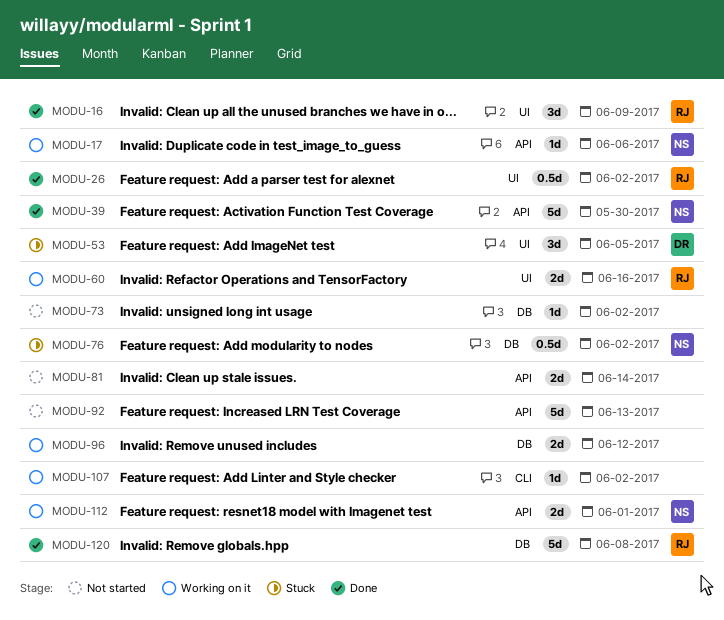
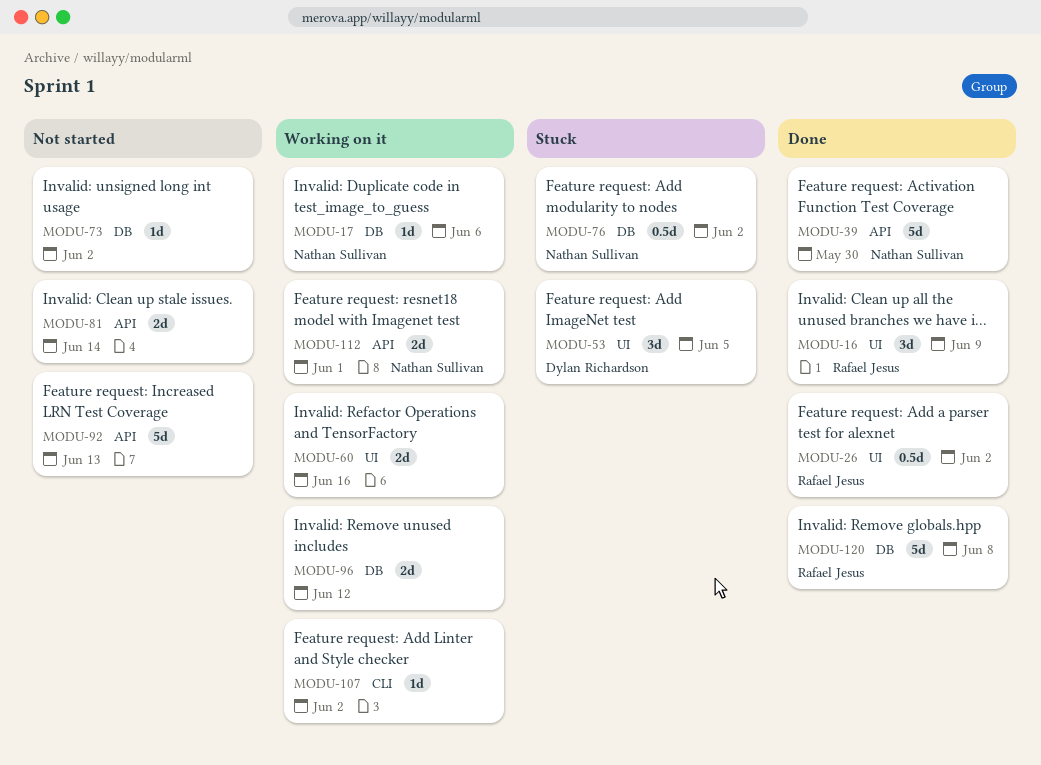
MODU-17, label: API -> DB
MODU-60, owner: Rafael Jesus -> none

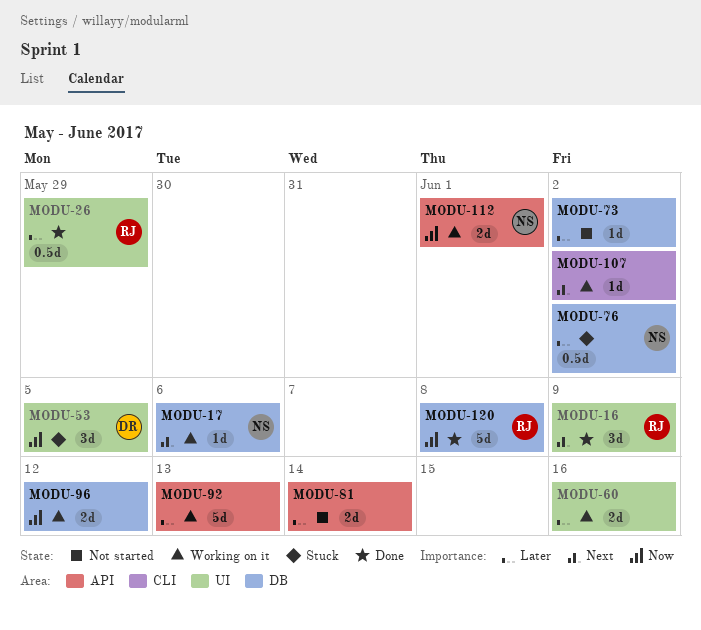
MODU-26, due: Jun 2 -> May 29
MODU-39: present -> none
MODU-92, status: Not started -> Working on it

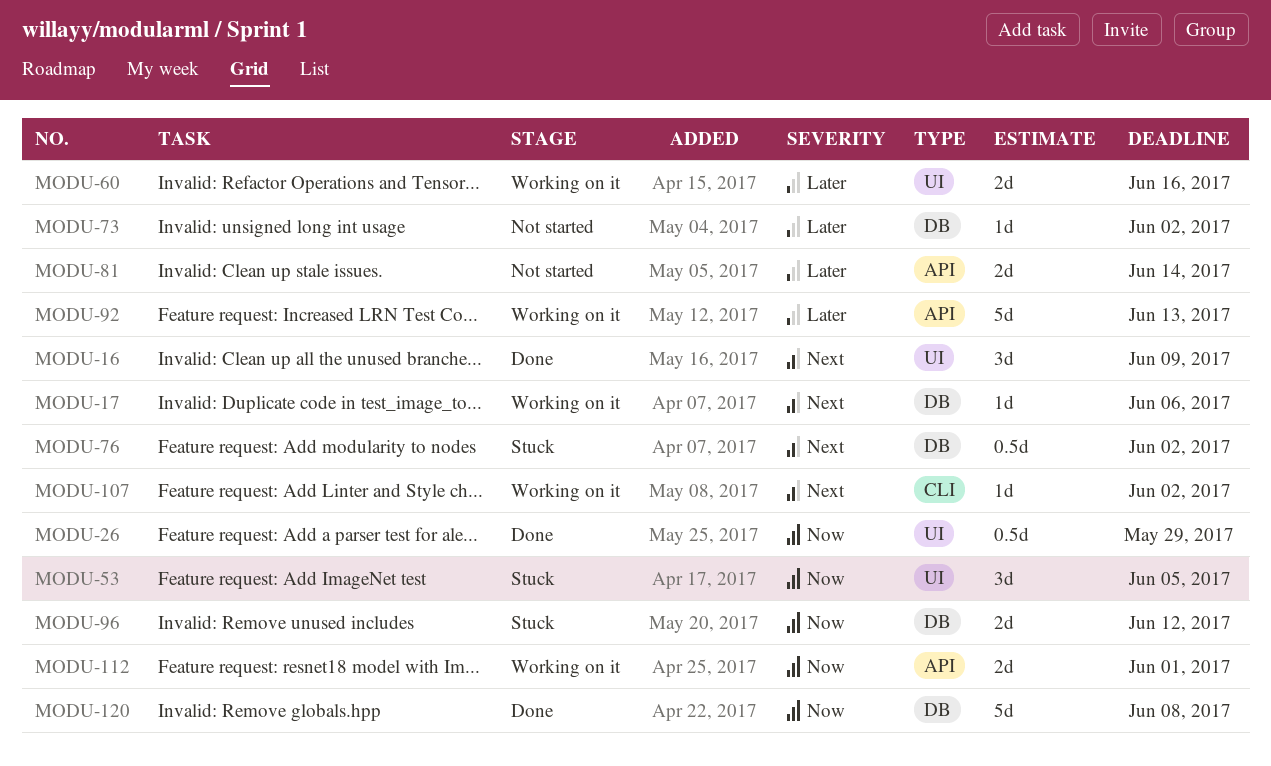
MODU-26, priority: Later -> Now
MODU-76, priority: Later -> Next
MODU-96, status: Working on it -> Stuck

